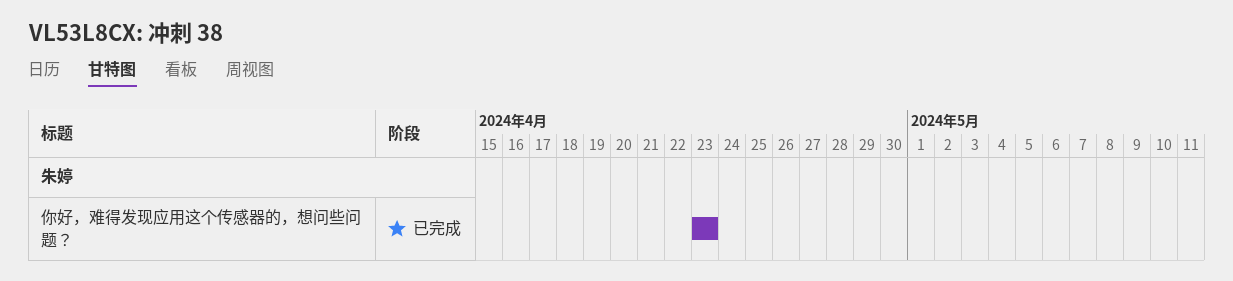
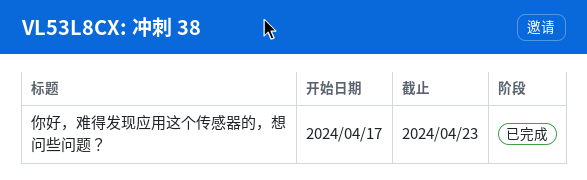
你好，难得发现应用这个传感器的，想问些问题？, start: Apr 23 -> Apr 17

